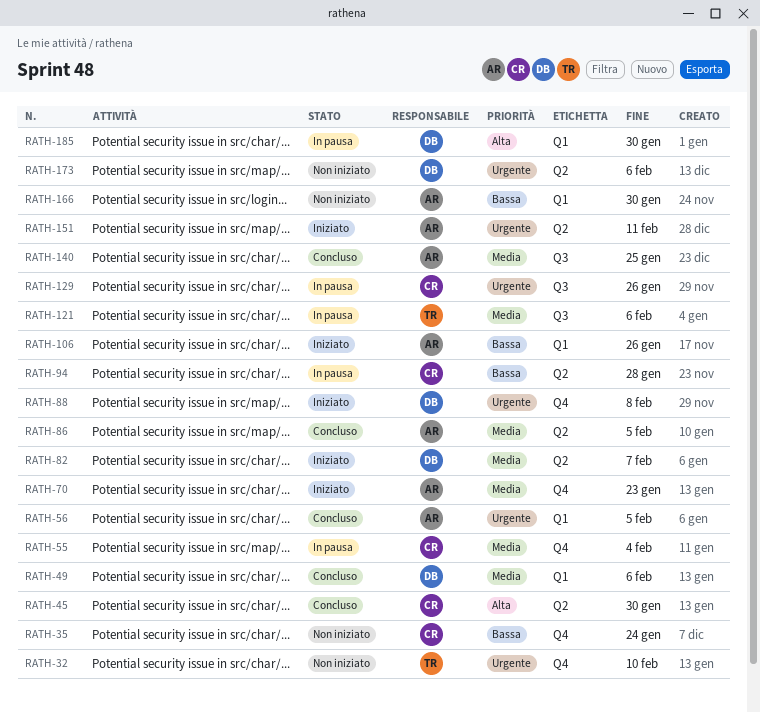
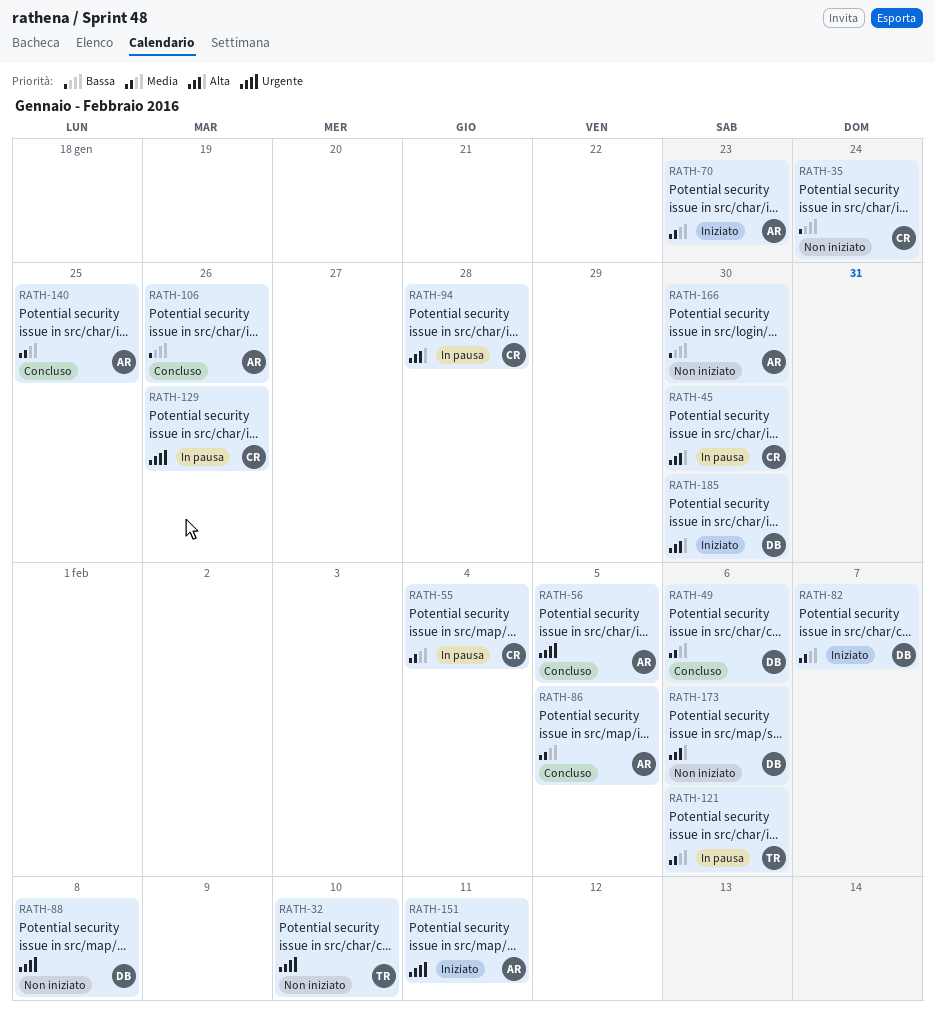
RATH-45, status: Concluso -> In pausa
RATH-88, status: Iniziato -> Non iniziato
RATH-94, priority: Bassa -> Alta
RATH-106, status: Iniziato -> Concluso
RATH-173, priority: Urgente -> Alta
RATH-185, status: In pausa -> Iniziato

